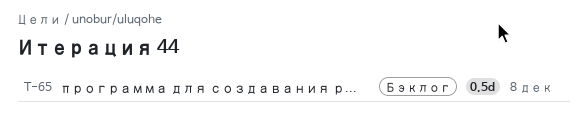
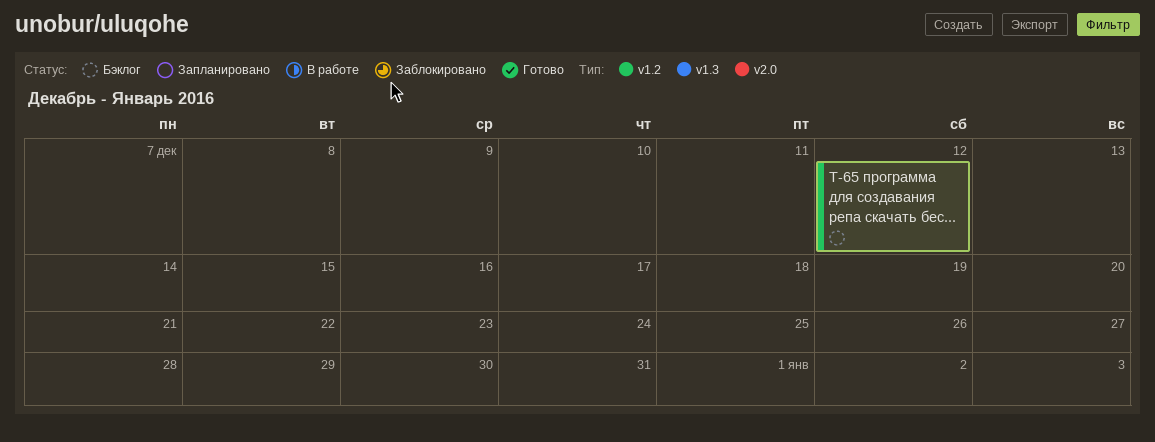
T-65, due: Dec 8 -> Dec 12

